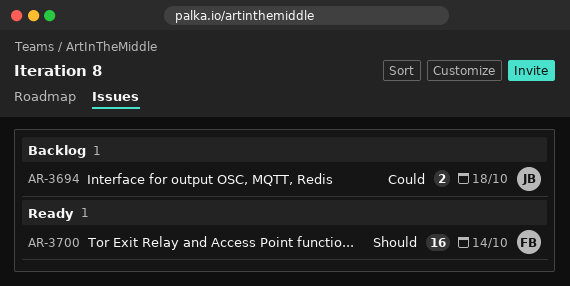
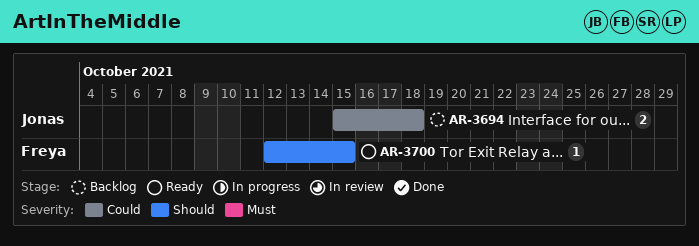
AR-3700, estimate: 16 -> 1
AR-3700, due: Oct 14 -> Oct 15

